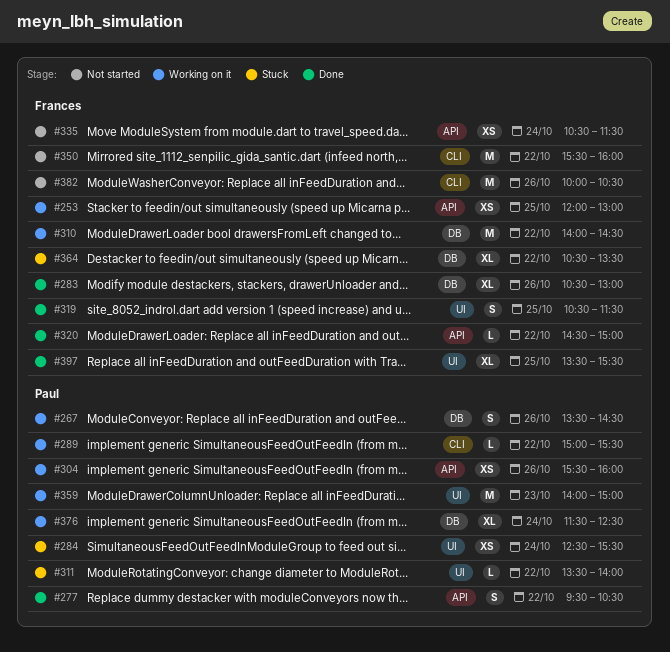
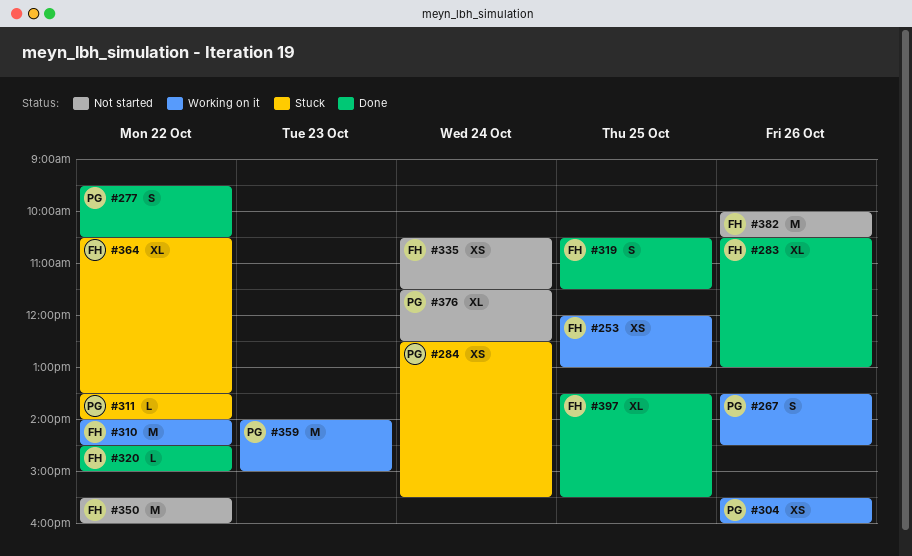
#289: present -> none
#376, status: Working on it -> Not started

